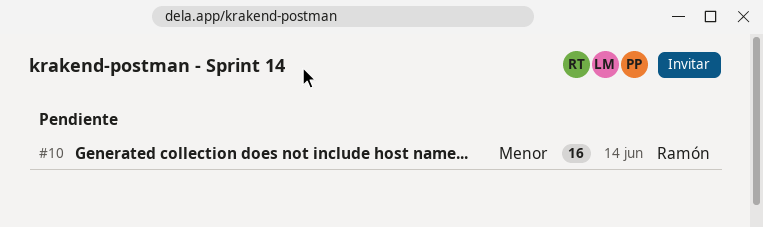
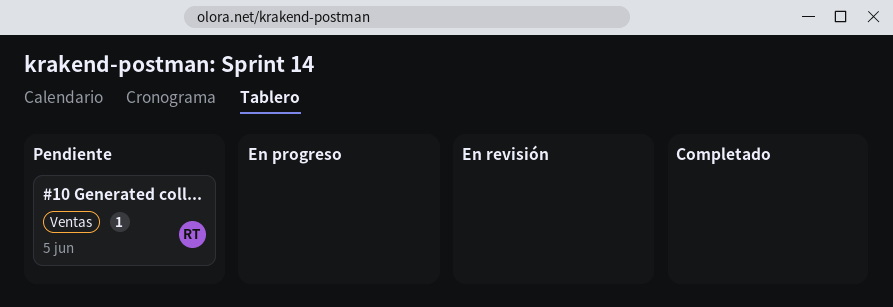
#10, estimate: 16 -> 1
#10, due: Jun 14 -> Jun 5

